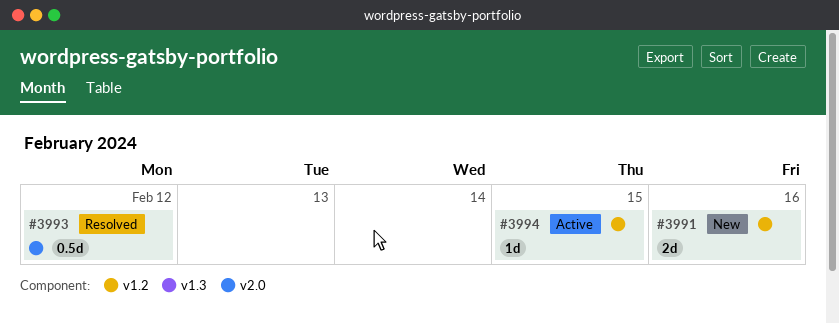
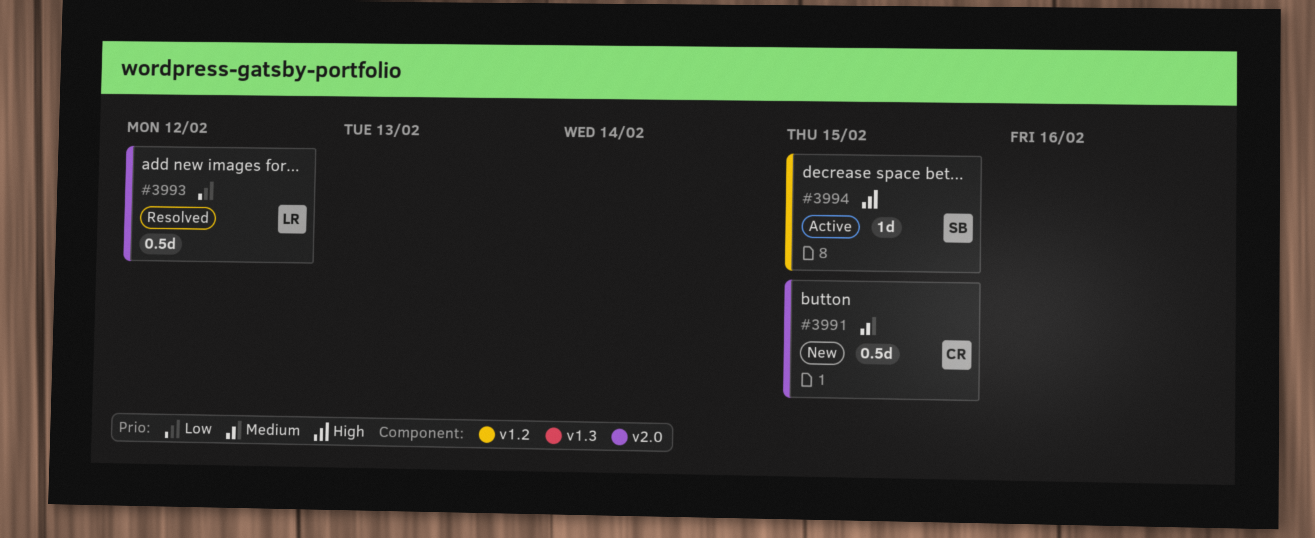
#3991, label: v1.2 -> v2.0
#3991, estimate: 2d -> 0.5d
#3991, due: Feb 16 -> Feb 15

